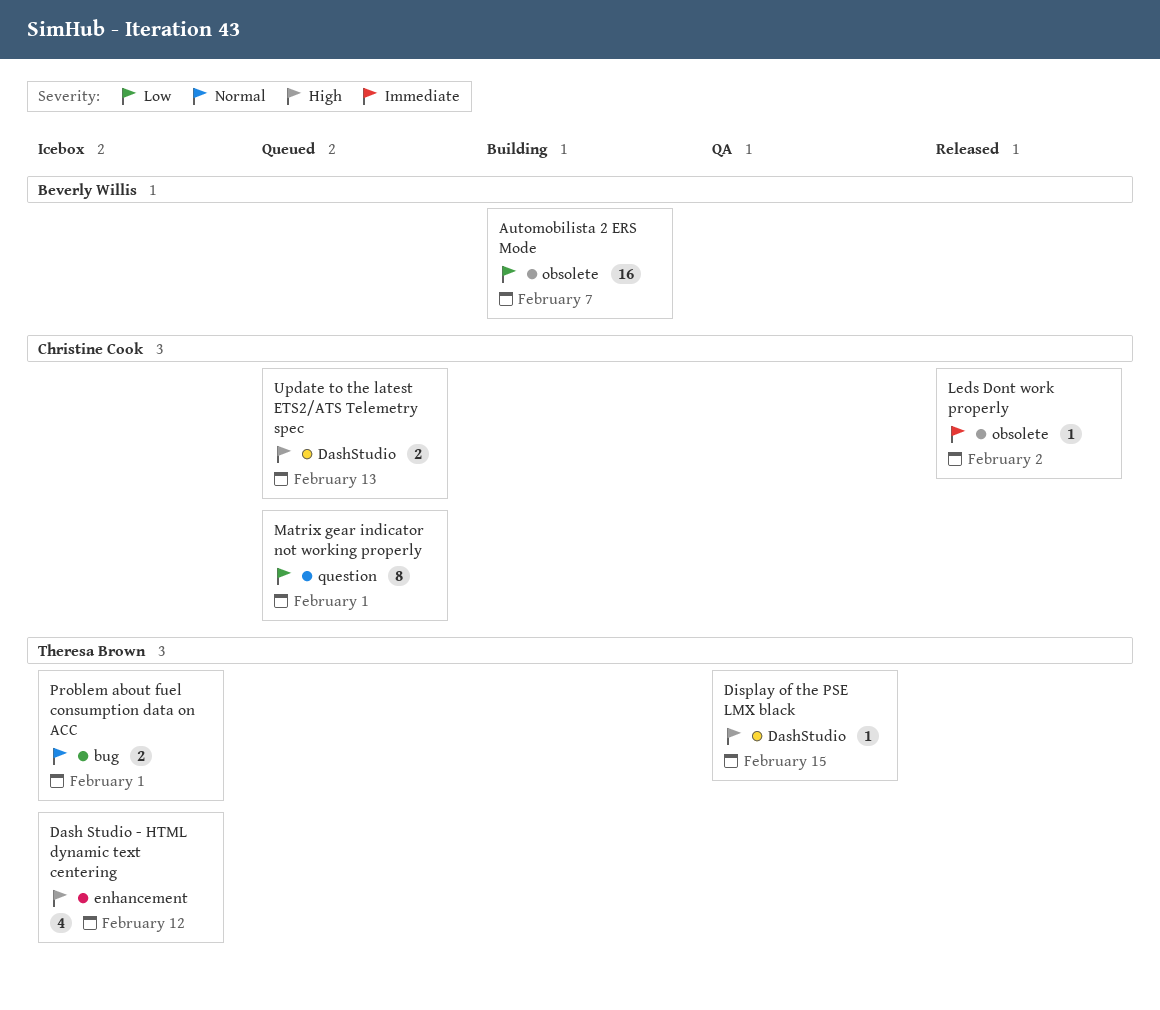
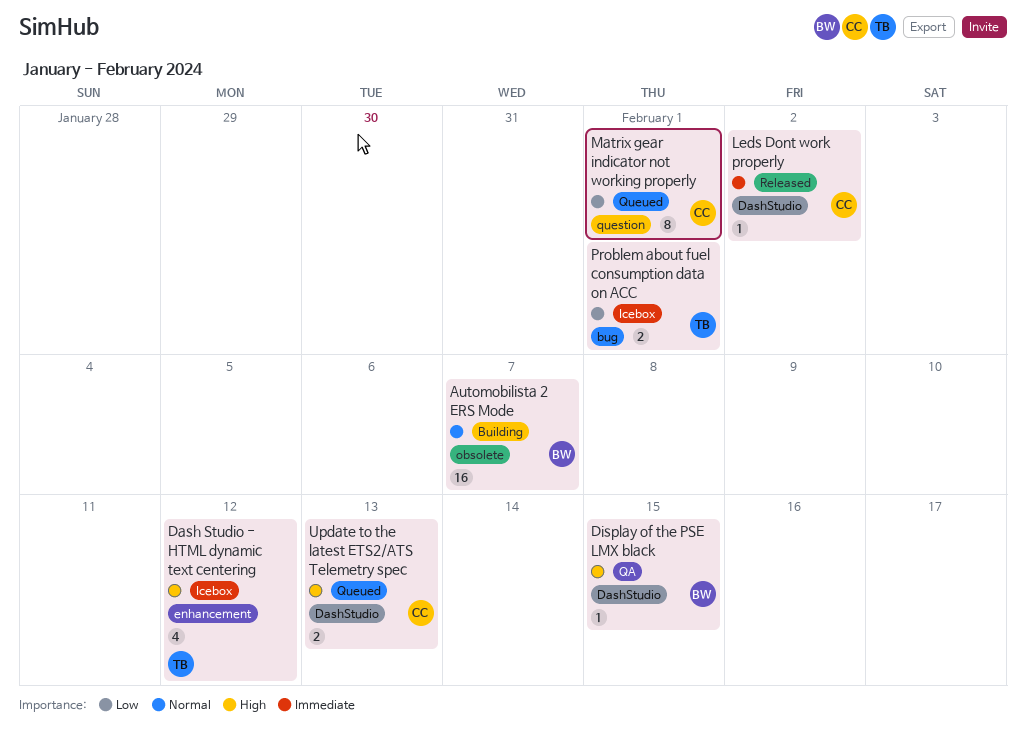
Automobilista 2 ERS Mode, priority: Low -> Normal
Display of the PSE LMX black, owner: Theresa Brown -> Beverly Willis
Leds Dont work properly, label: obsolete -> DashStudio
Problem about fuel consumption data on ACC, priority: Normal -> Low

